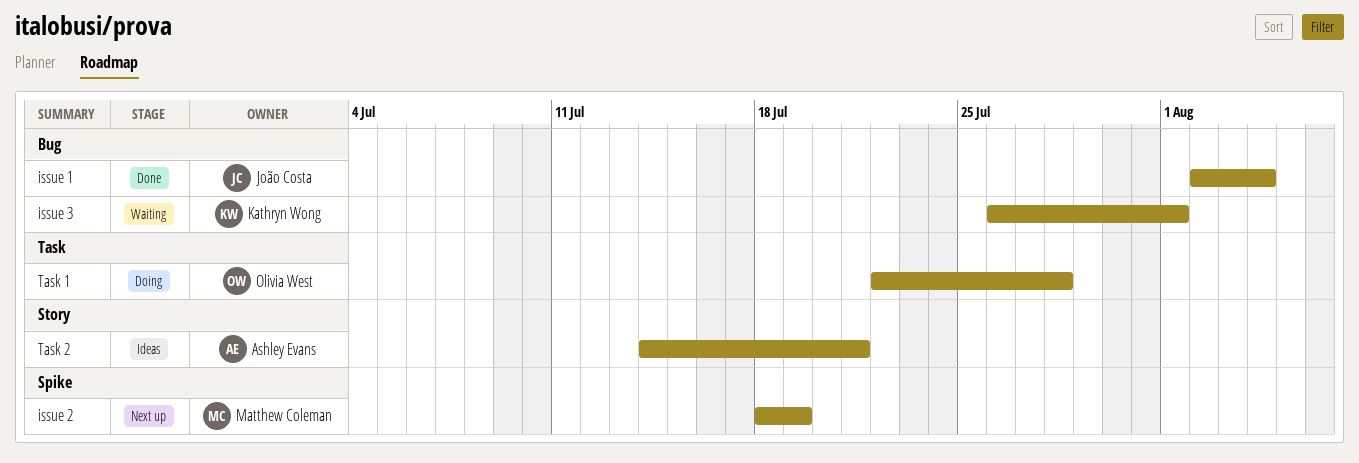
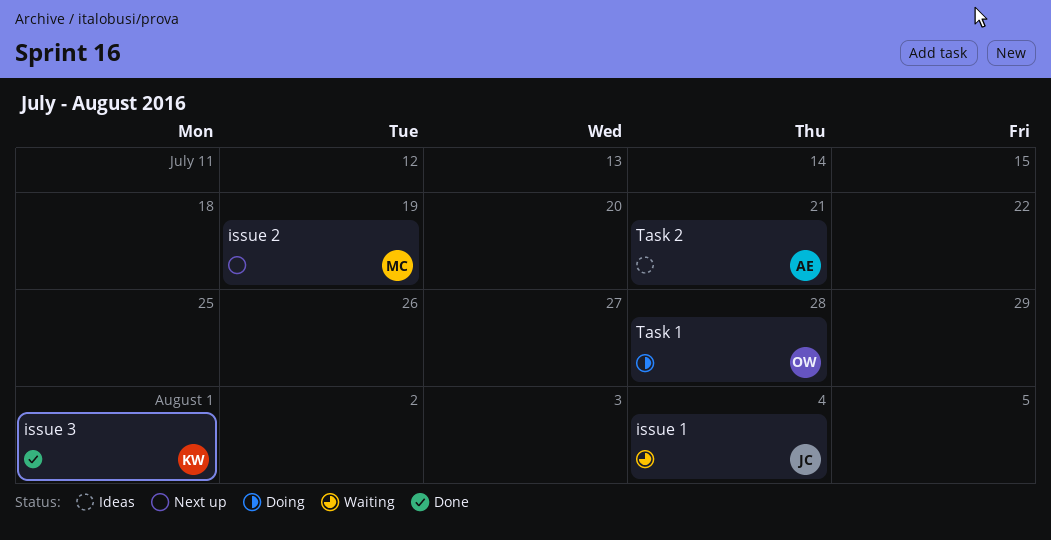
issue 1, status: Done -> Waiting
issue 3, status: Waiting -> Done

